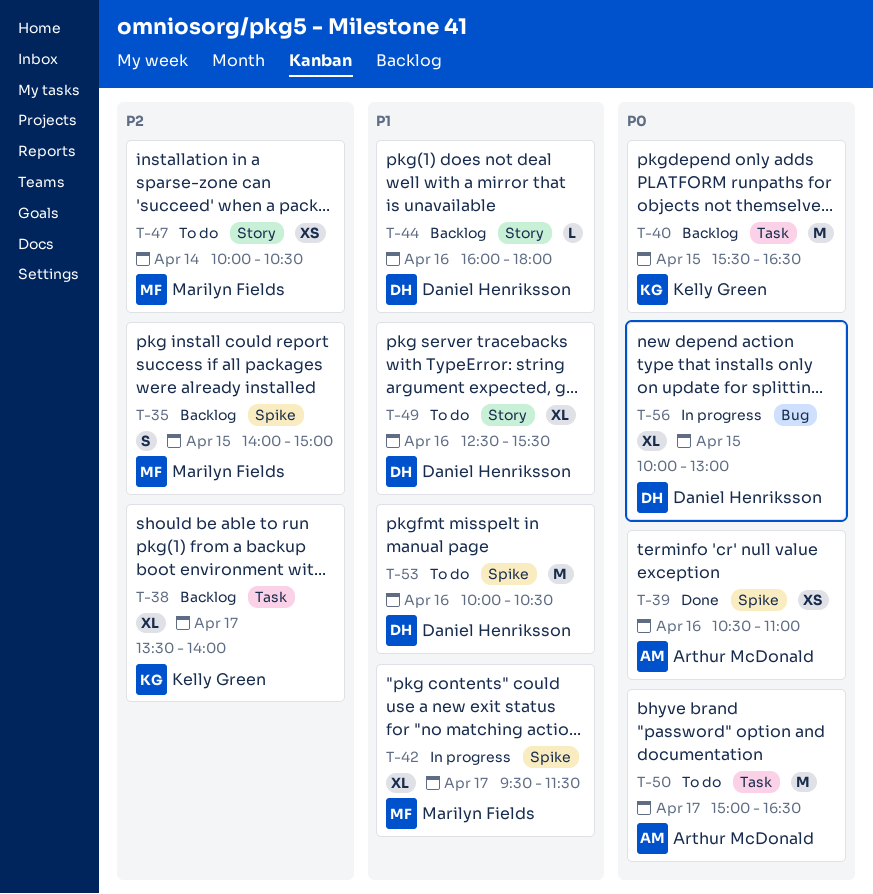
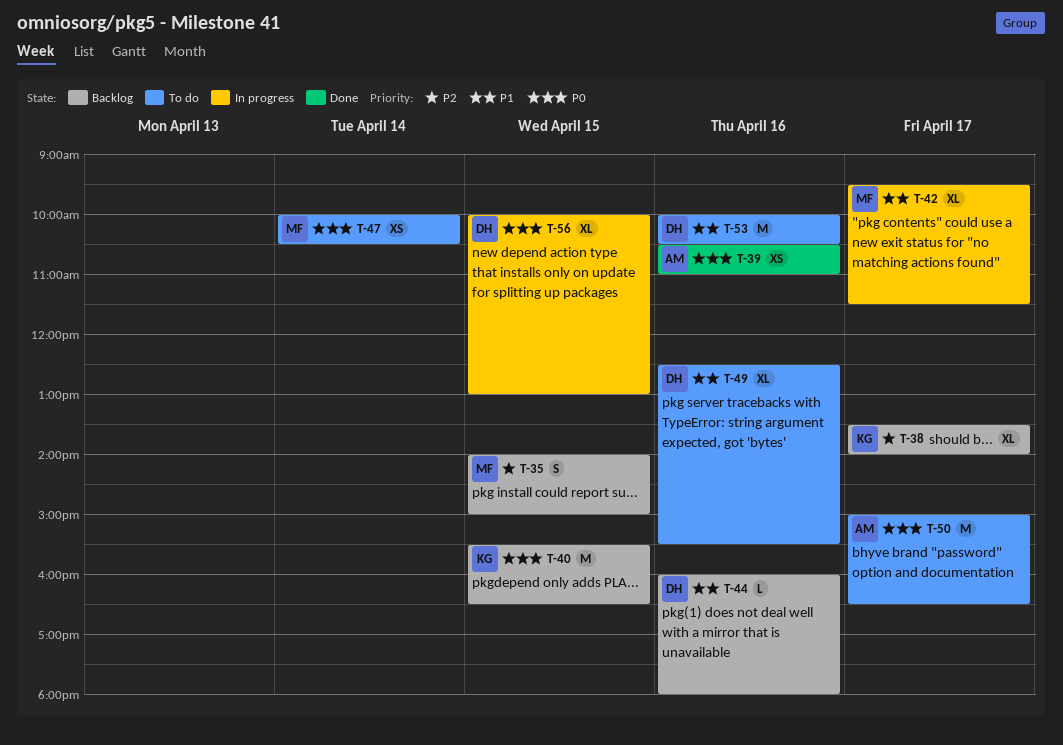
T-47, priority: P2 -> P0

